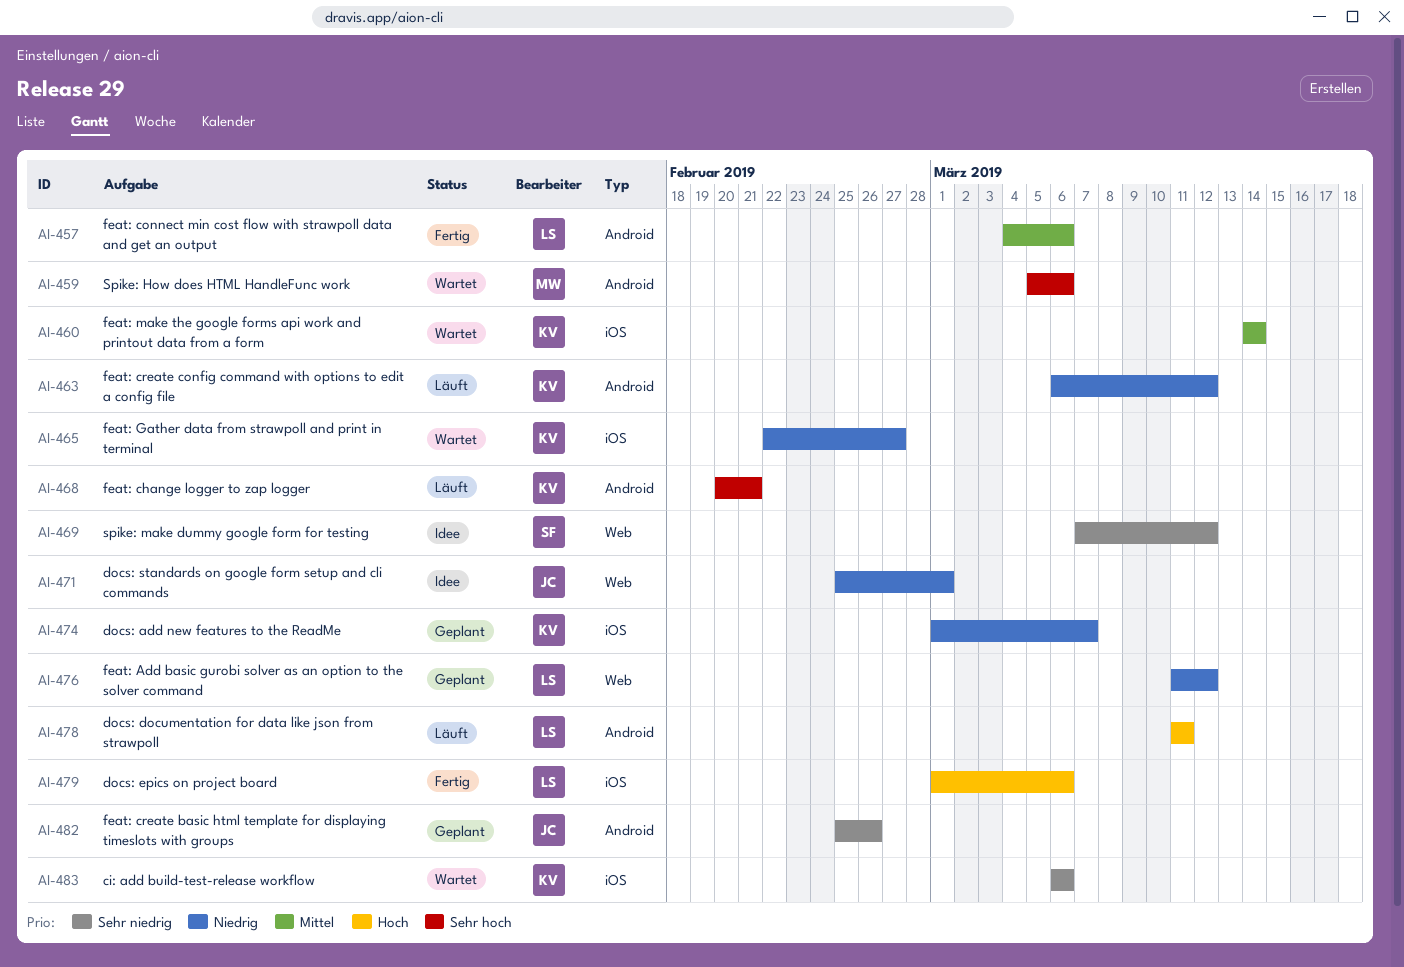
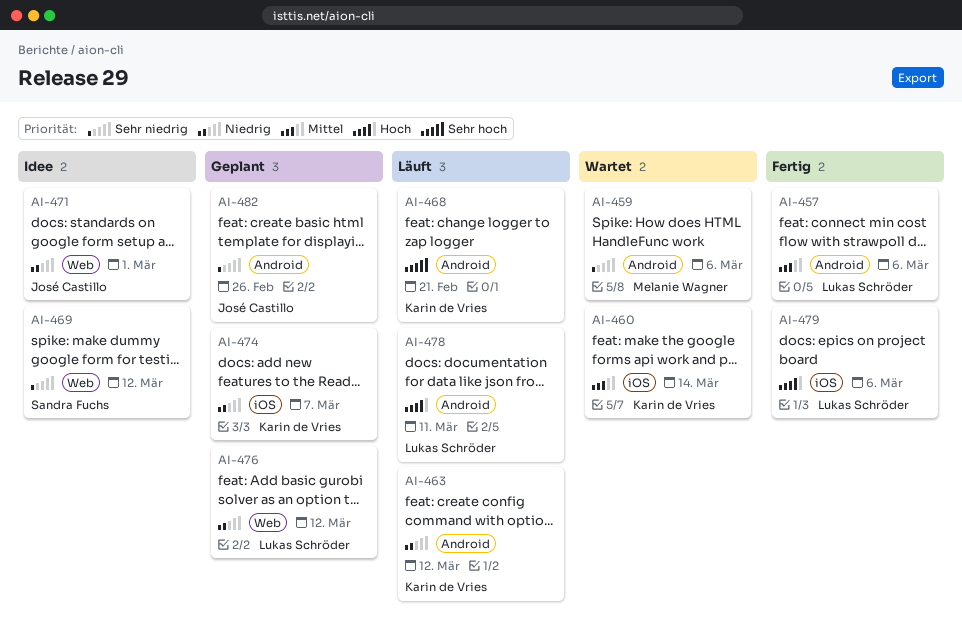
AI-459, priority: Sehr hoch -> Sehr niedrig
AI-465: present -> none
AI-483: present -> none

